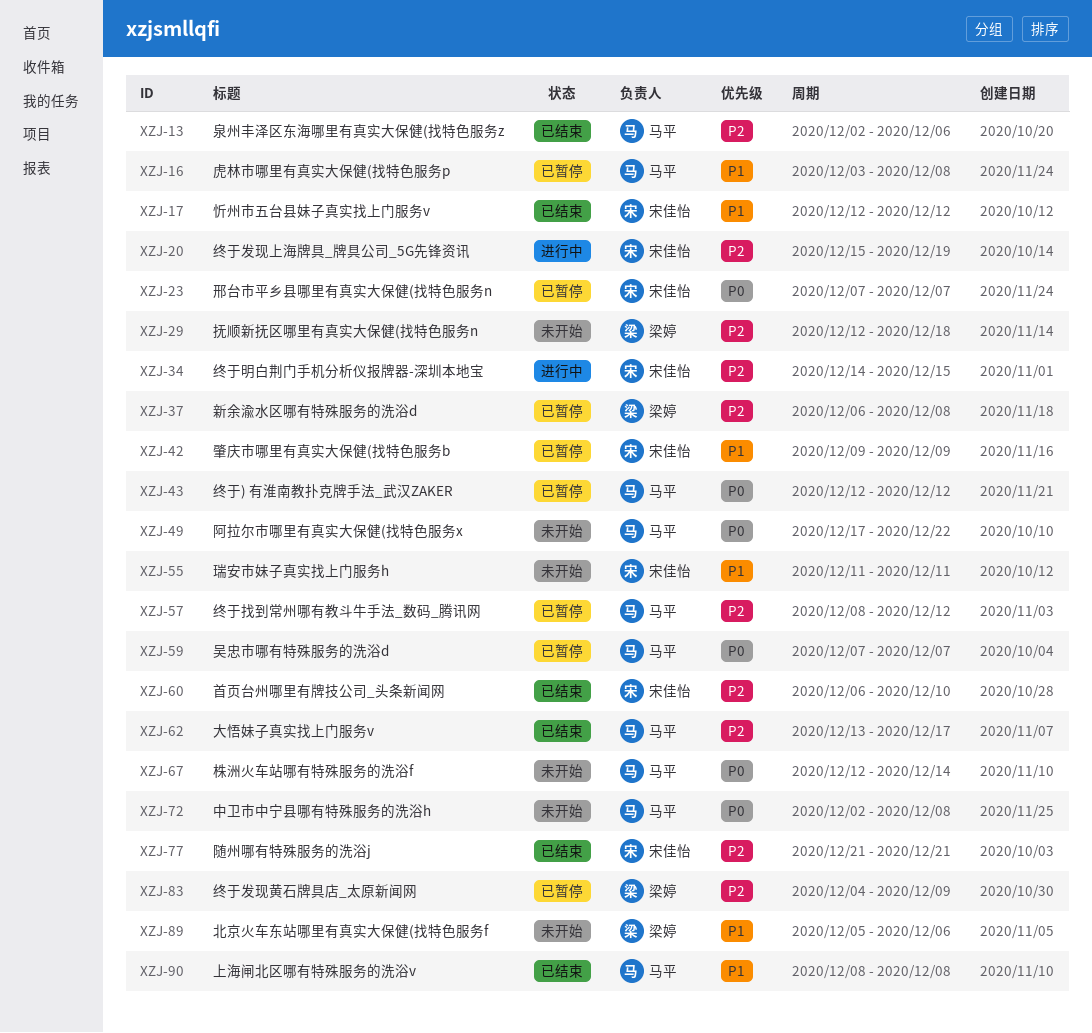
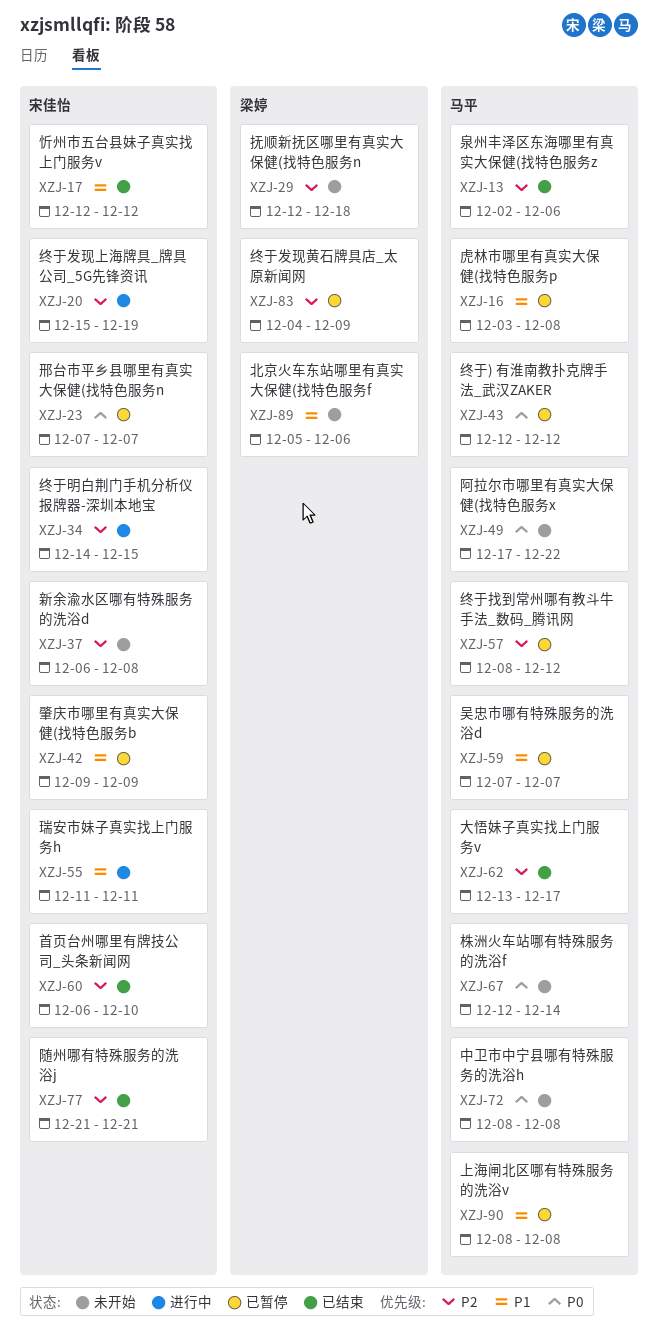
XZJ-37, status: 已暂停 -> 未开始
XZJ-37, owner: 梁婷 -> 宋佳怡
XZJ-55, status: 未开始 -> 进行中
XZJ-59, priority: P0 -> P1
XZJ-72, start: Dec 2 -> Dec 8
XZJ-90, status: 已结束 -> 已暂停

